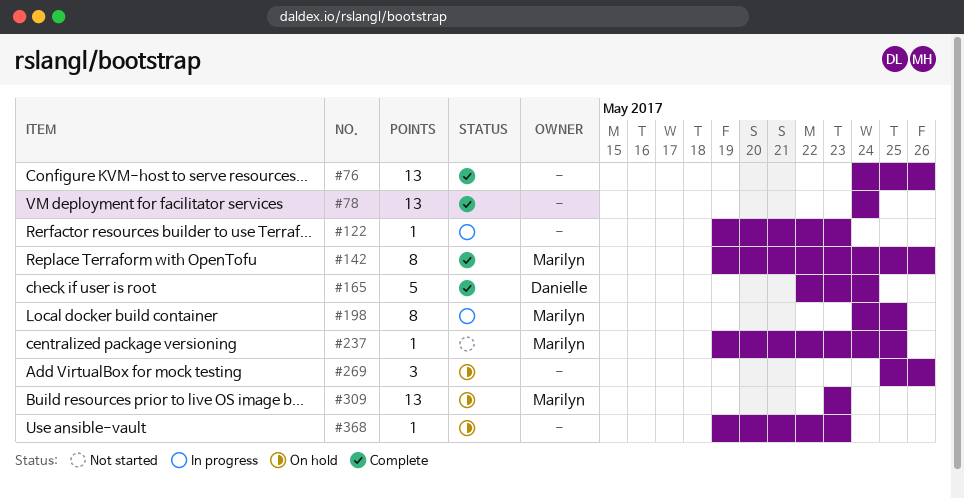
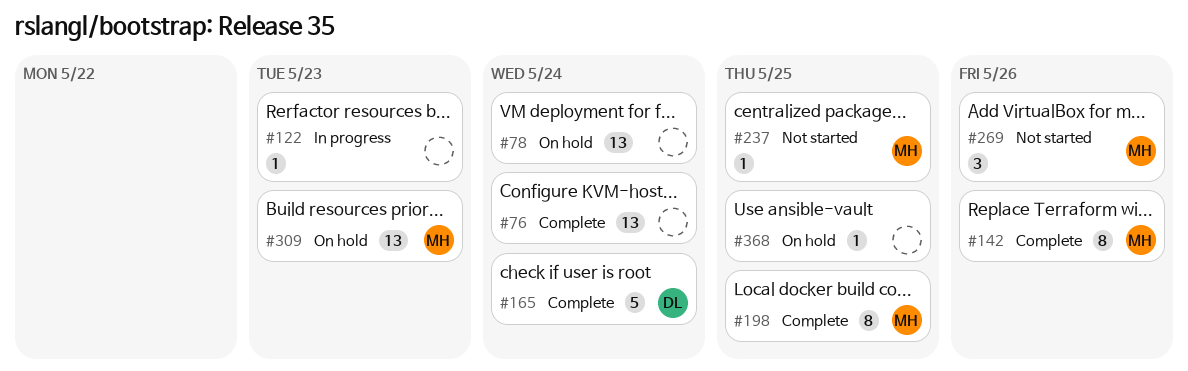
#76, due: May 26 -> May 24
#78, status: Complete -> On hold
#198, status: In progress -> Complete
#269, status: On hold -> Not started
#269, owner: none -> Marilyn
#368, due: May 23 -> May 25

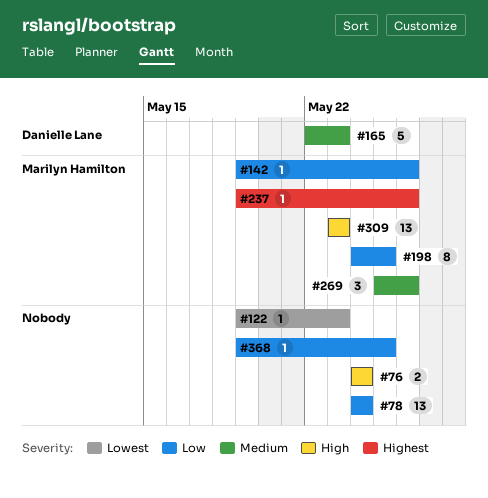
#76, estimate: 13 -> 2
#142, estimate: 8 -> 1
#165, due: May 24 -> May 23
#237, due: May 25 -> May 26

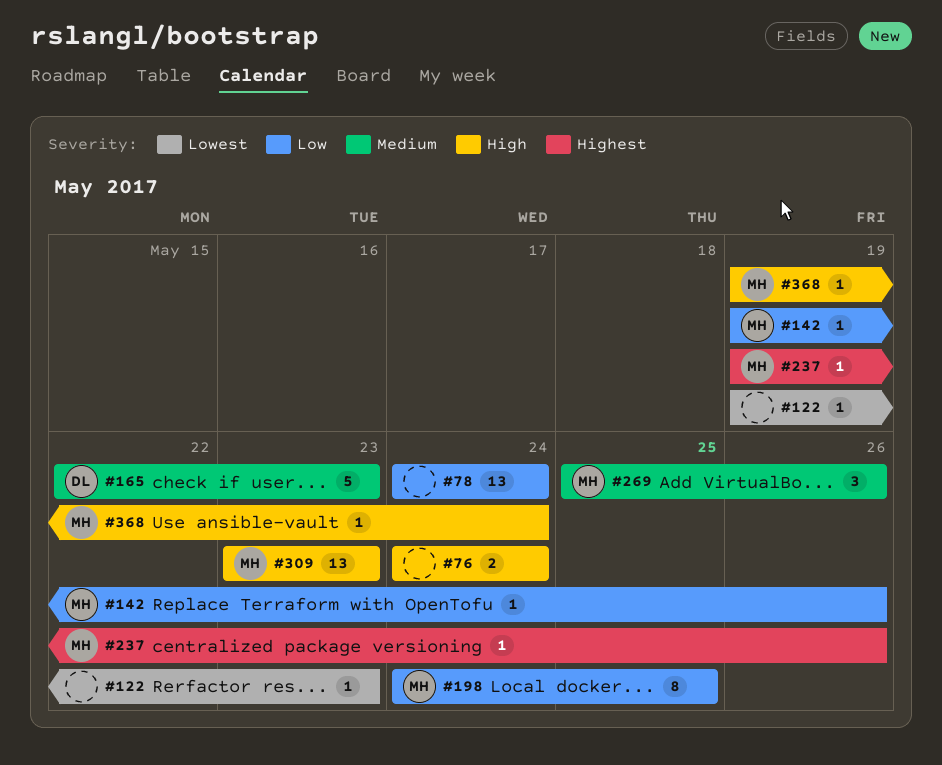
#368, owner: none -> Marilyn Hamilton
#368, priority: Low -> High
#368, due: May 25 -> May 24

